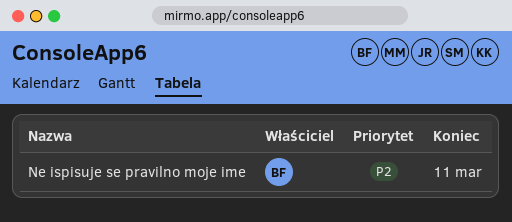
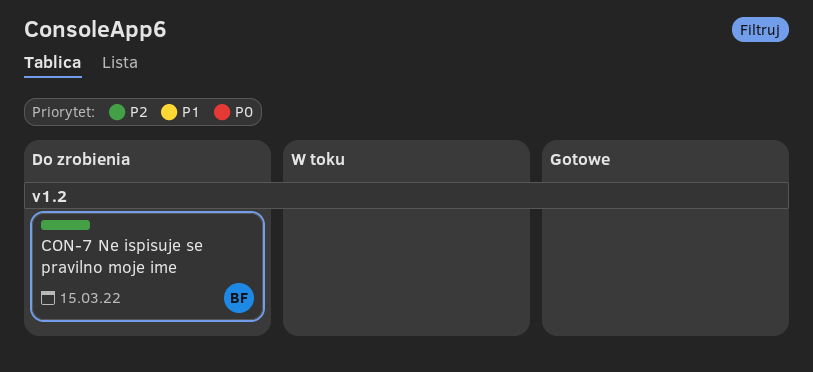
Ne ispisuje se pravilno moje ime, due: Mar 11 -> Mar 15

